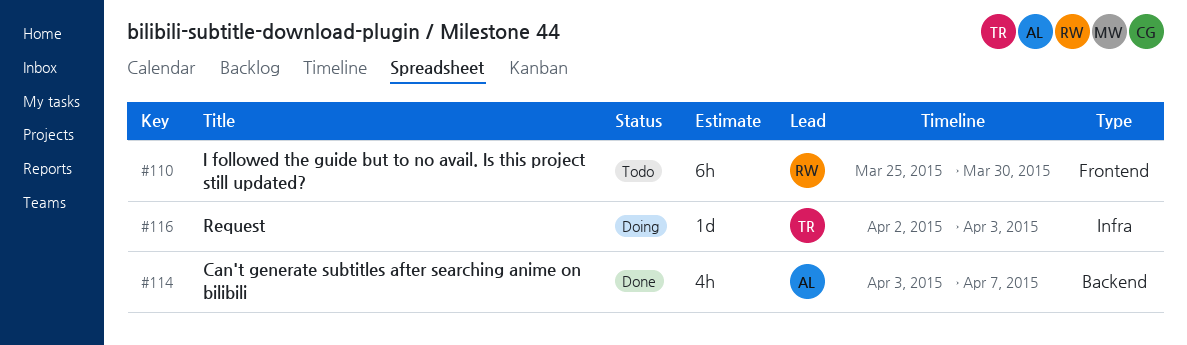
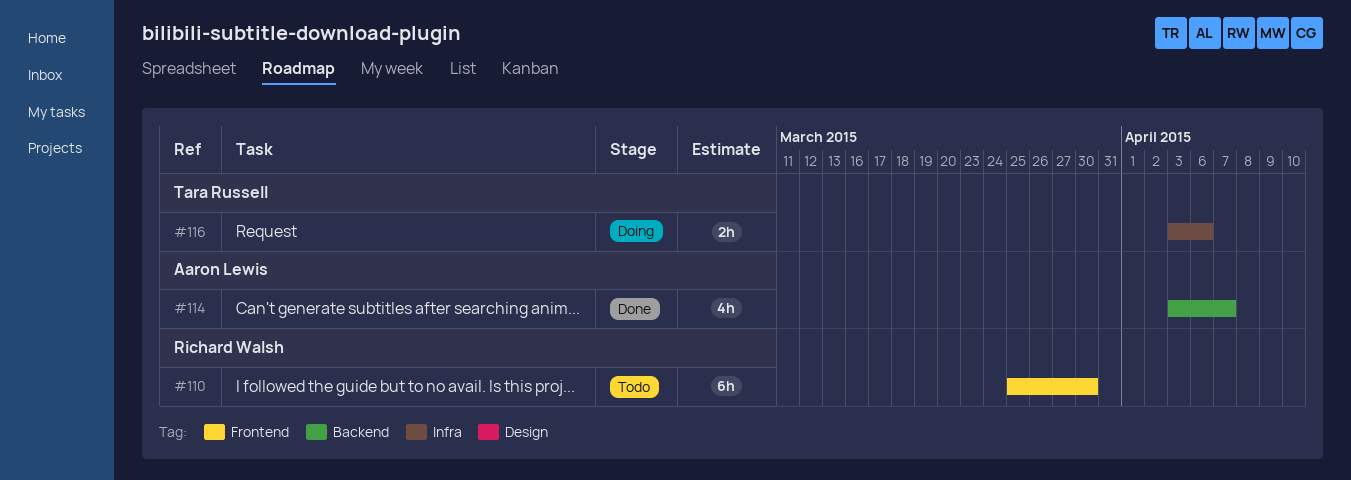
#116, estimate: 1d -> 2h
#116, start: Apr 2 -> Apr 3
#116, due: Apr 3 -> Apr 6

